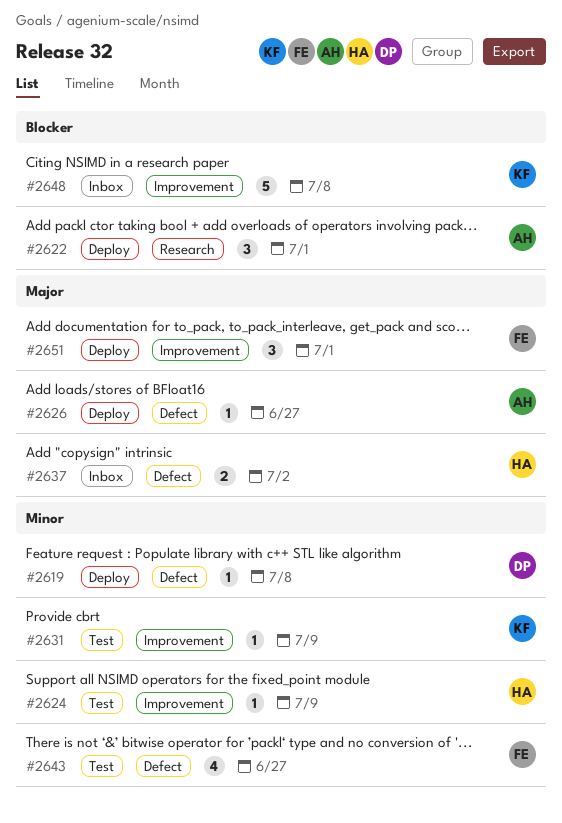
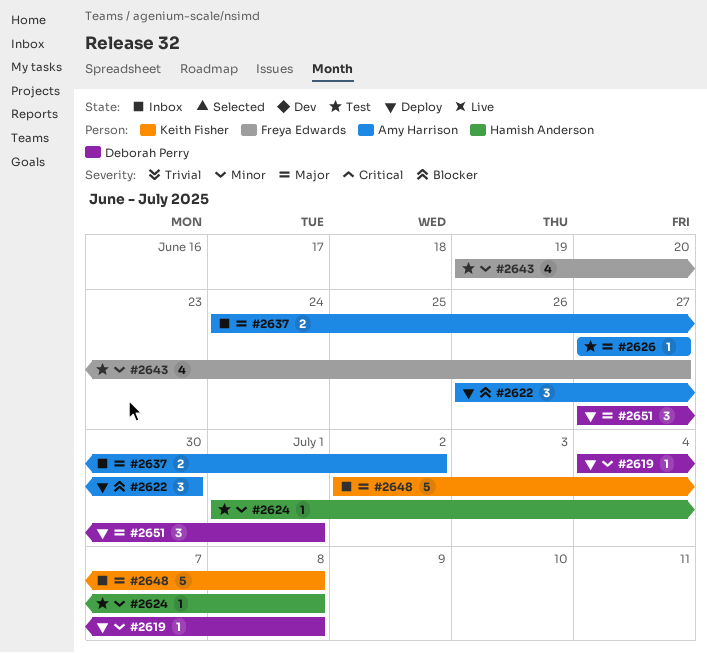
#2622, due: Jul 1 -> Jun 30
#2624, due: Jul 9 -> Jul 8
#2626, status: Deploy -> Test
#2631: present -> none
#2637, owner: Hamish Anderson -> Amy Harrison
#2648, priority: Blocker -> Major
#2651, owner: Freya Edwards -> Deborah Perry

